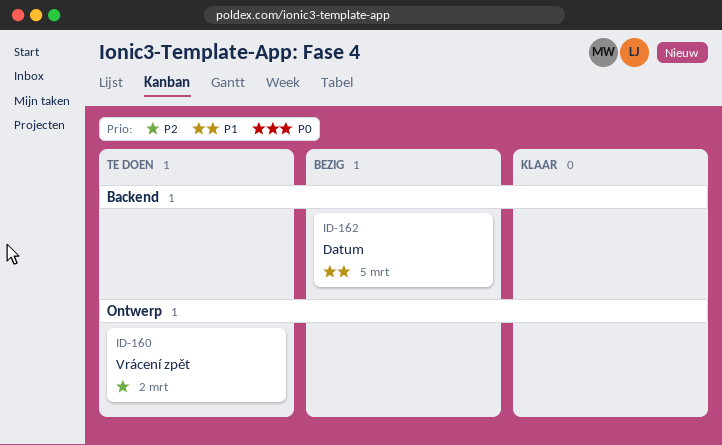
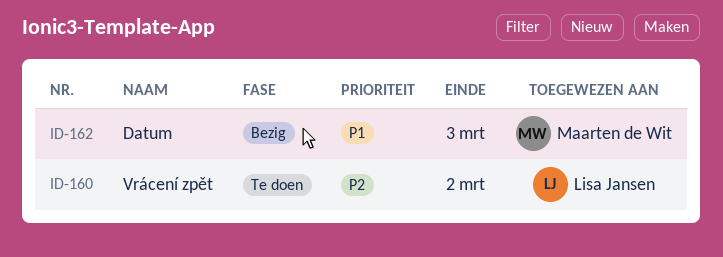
ID-162, due: Mar 5 -> Mar 3

